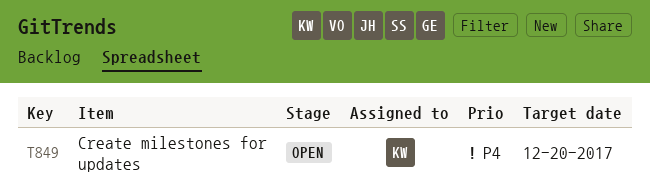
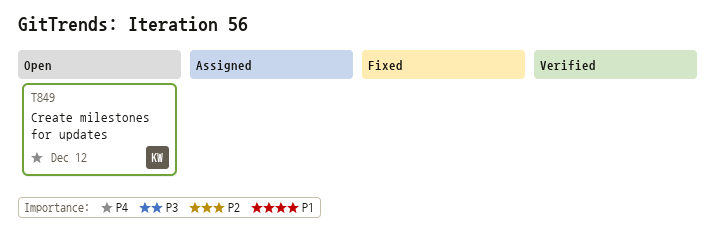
T849, due: Dec 20 -> Dec 12

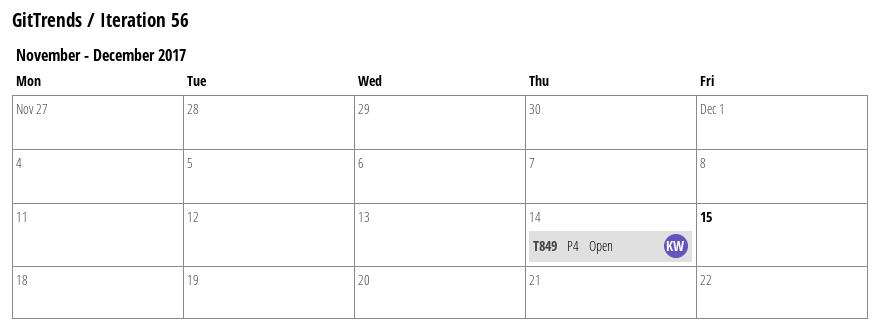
T849, due: Dec 12 -> Dec 14

